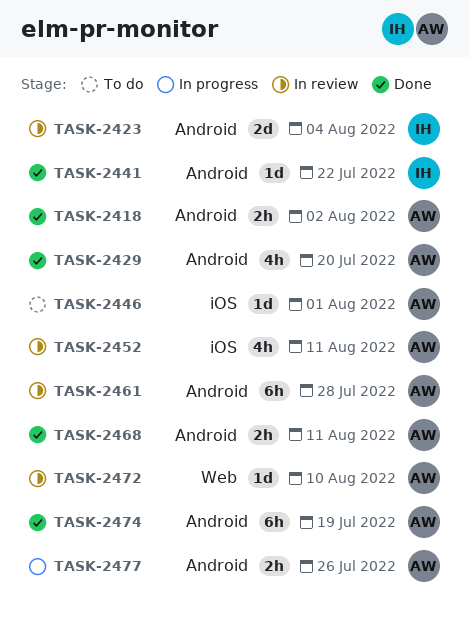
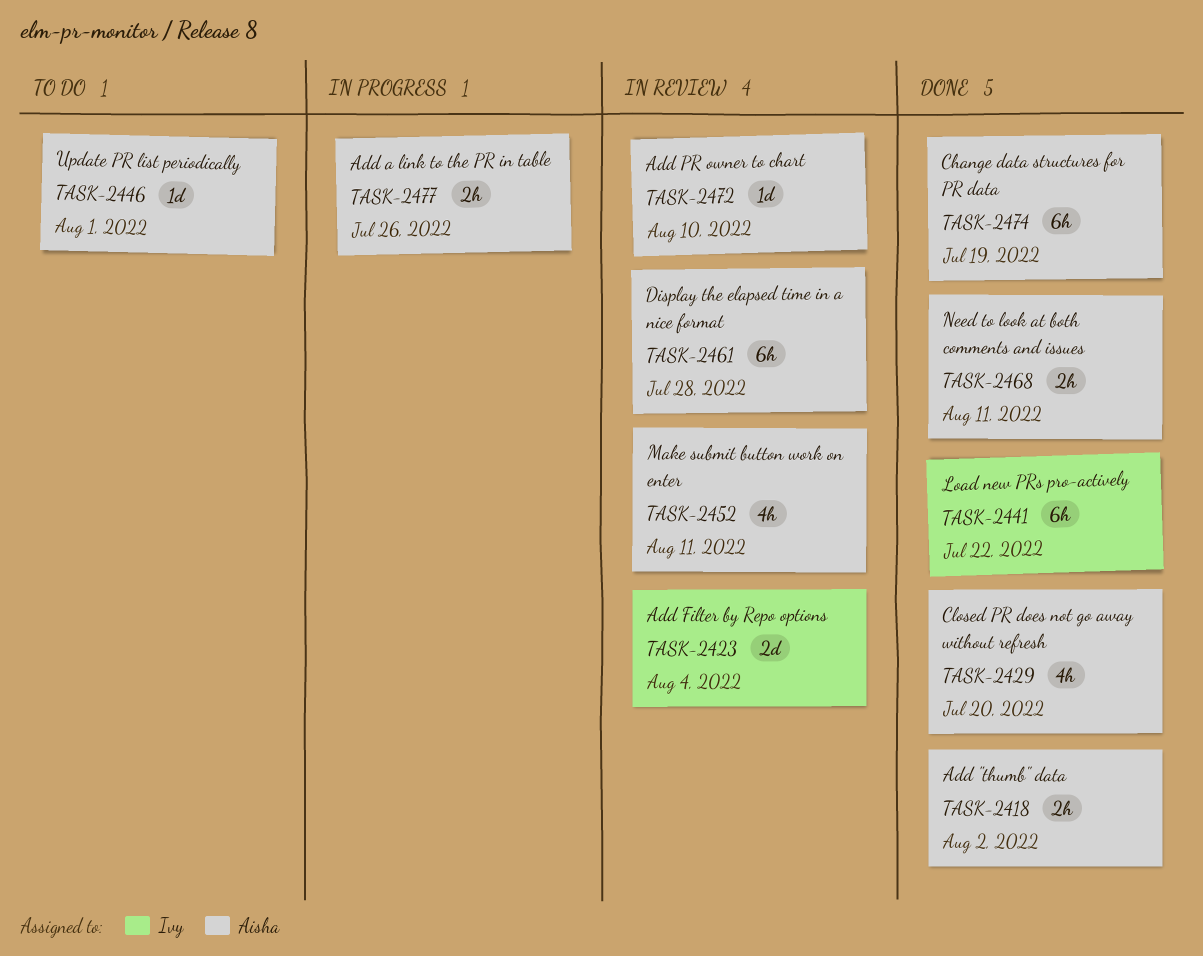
TASK-2441, estimate: 1d -> 6h

